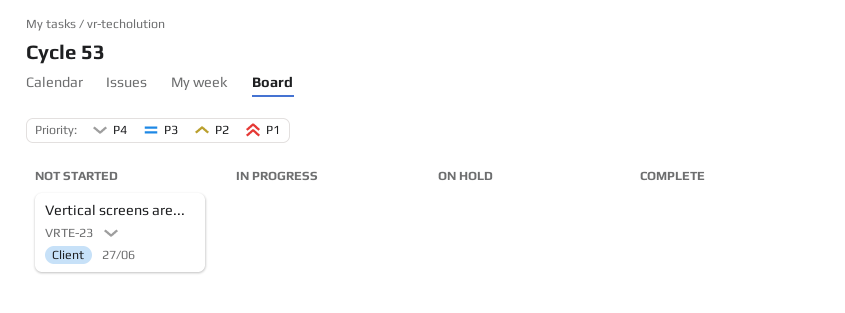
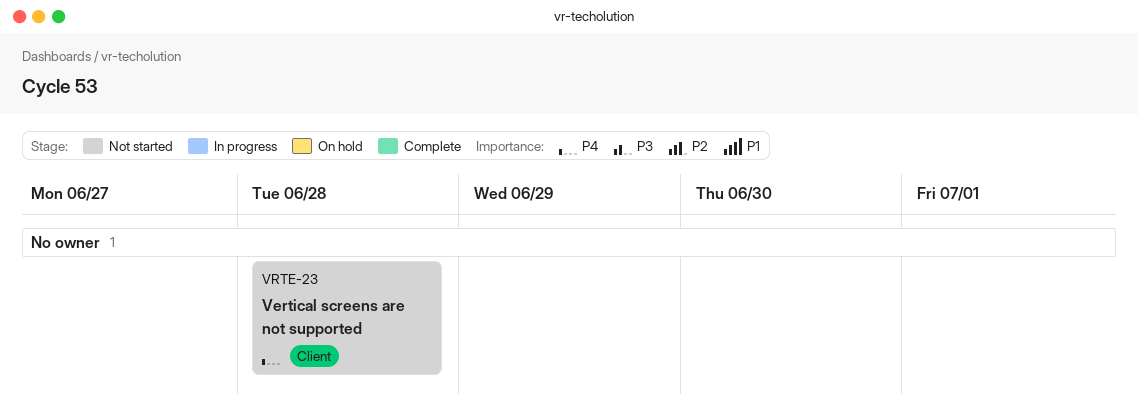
VRTE-23, due: Jun 27 -> Jun 28

